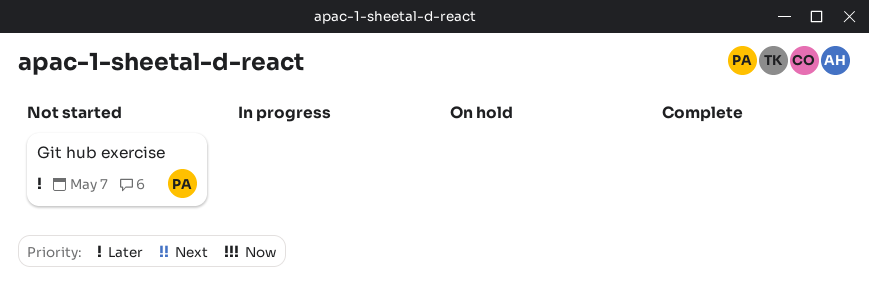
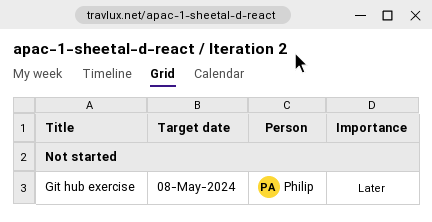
Git hub exercise, due: May 7 -> May 8

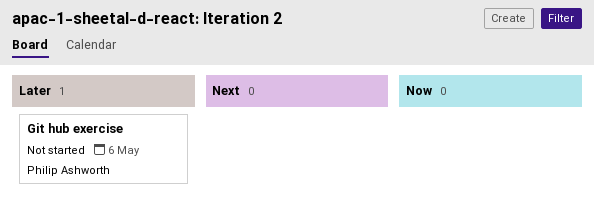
Git hub exercise, due: May 8 -> May 6

